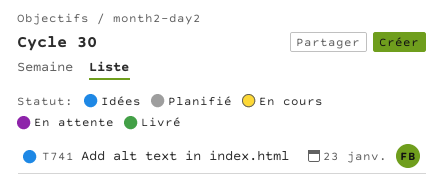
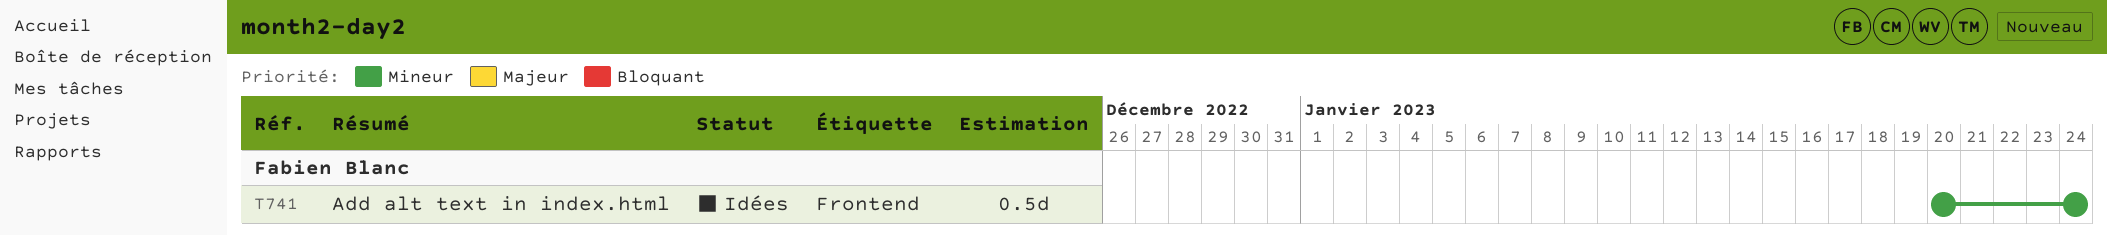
T741, due: Jan 23 -> Jan 24

